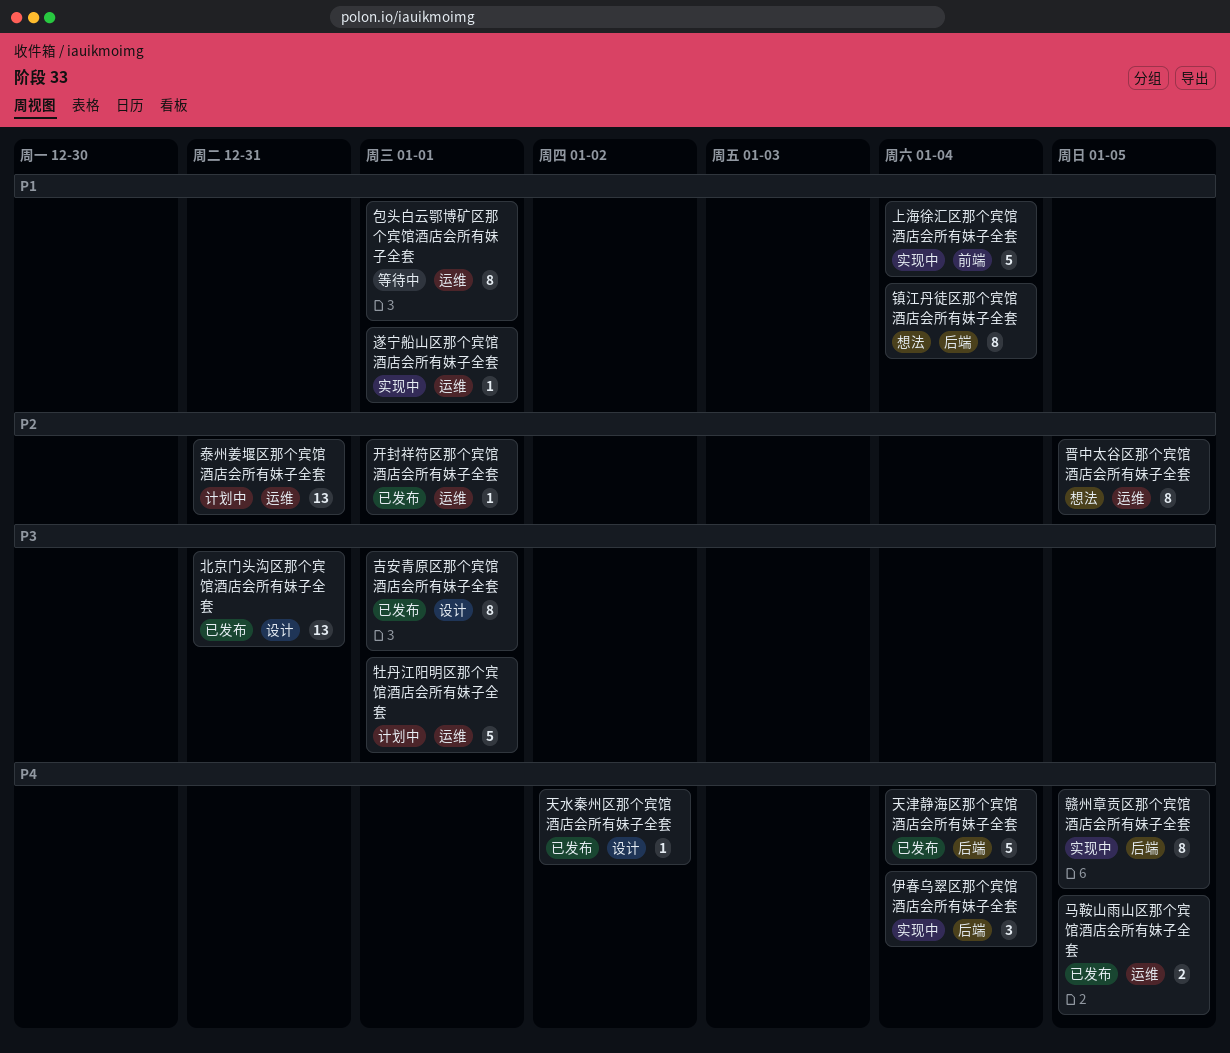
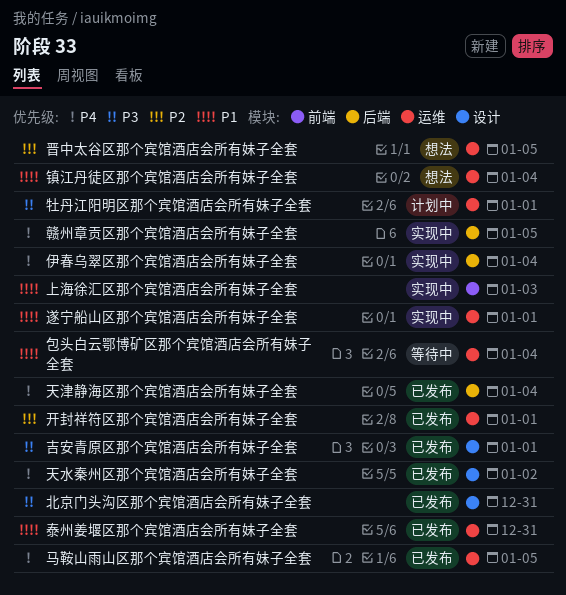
上海徐汇区那个宾馆酒店会所有妹子全套, due: Jan 4 -> Jan 3
包头白云鄂博矿区那个宾馆酒店会所有妹子全套, due: Jan 1 -> Jan 4
泰州姜堰区那个宾馆酒店会所有妹子全套, status: 计划中 -> 已发布
泰州姜堰区那个宾馆酒店会所有妹子全套, priority: P2 -> P1
镇江丹徒区那个宾馆酒店会所有妹子全套, label: 后端 -> 运维

